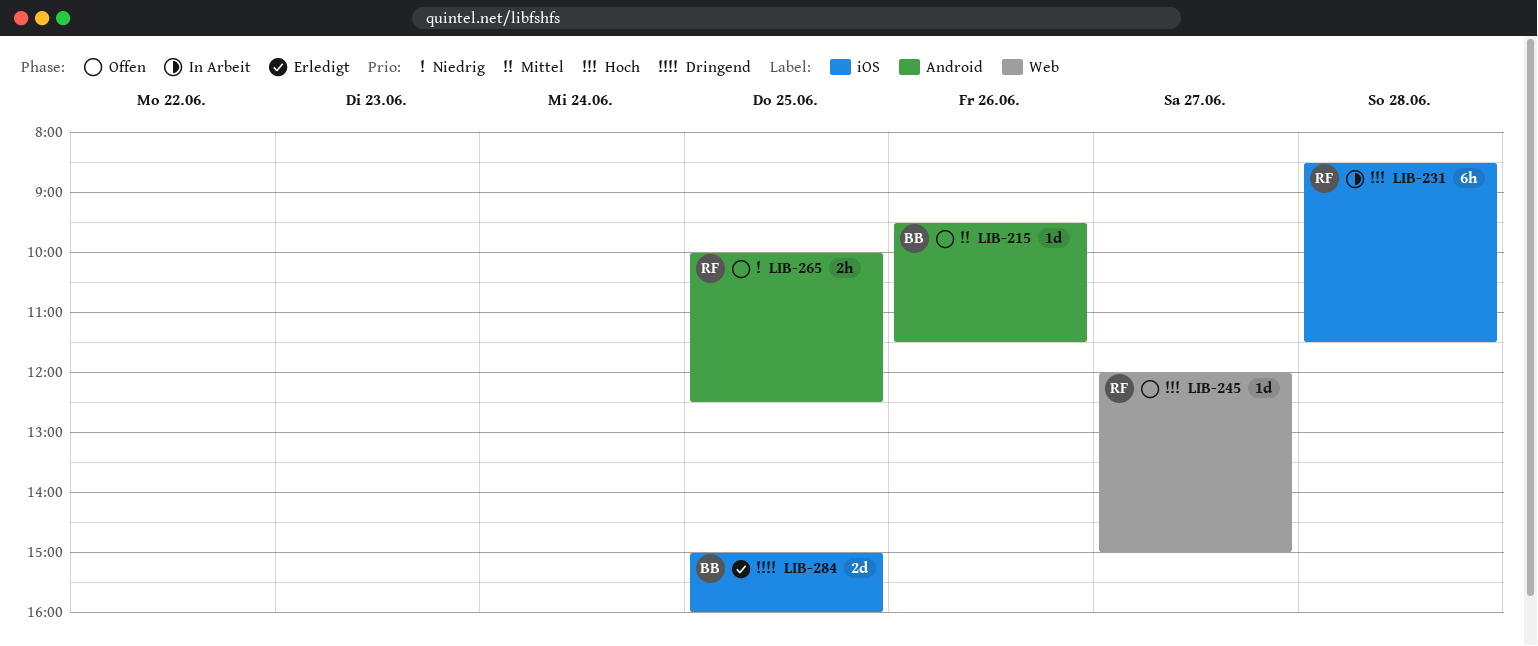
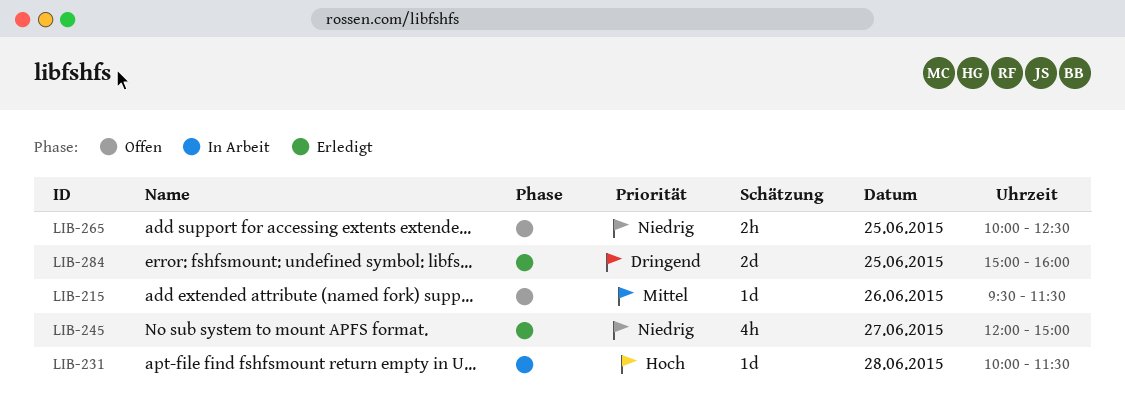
LIB-231, estimate: 6h -> 1d
LIB-231, begins: 08:30 -> 10:00
LIB-245, status: Offen -> Erledigt
LIB-245, priority: Hoch -> Niedrig
LIB-245, estimate: 1d -> 4h

